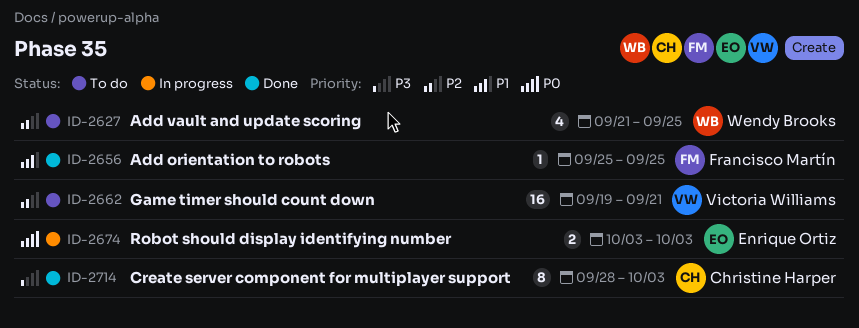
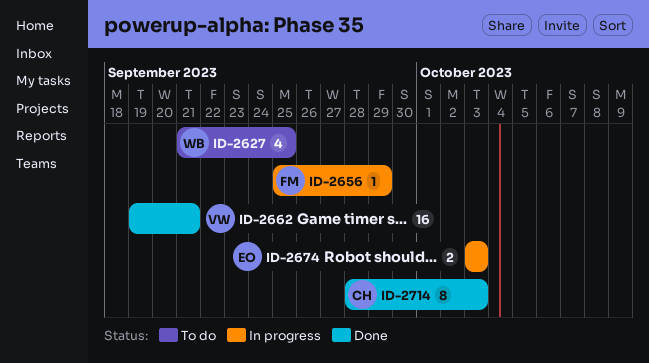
ID-2656, status: Done -> In progress
ID-2656, due: Sep 25 -> Sep 29
ID-2662, status: To do -> Done

